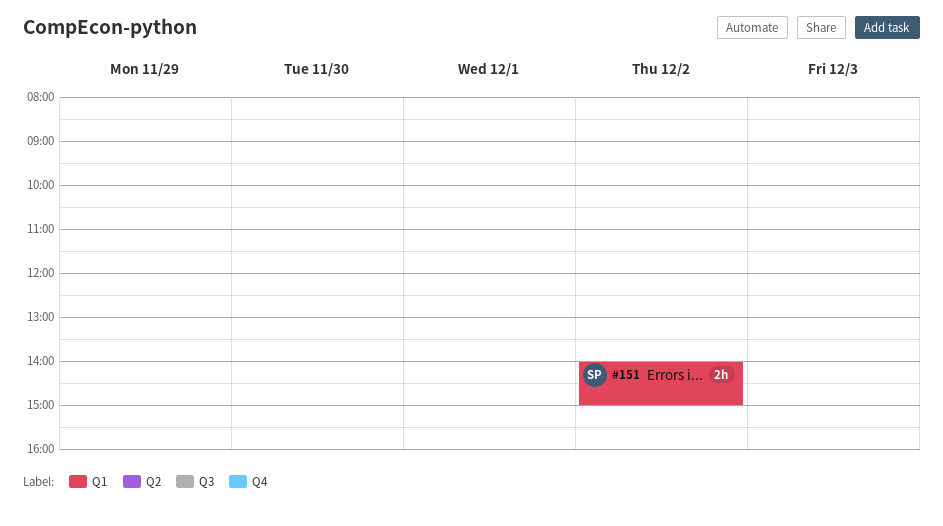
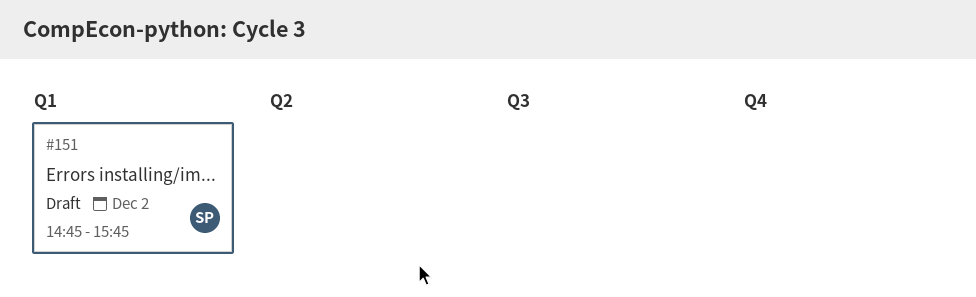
#151, begins: 14:00 -> 14:45
#151, ends: 15:00 -> 15:45

